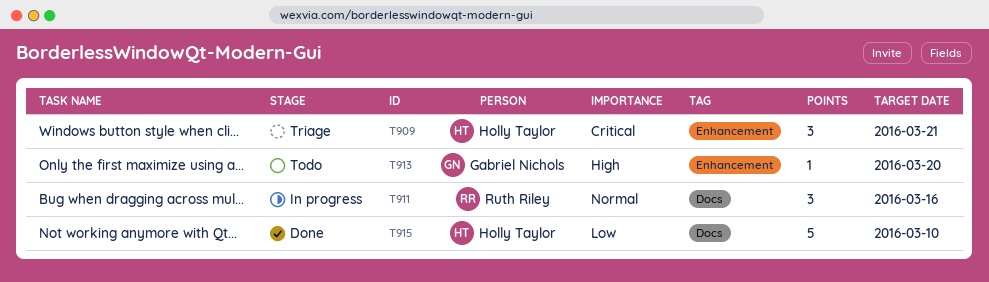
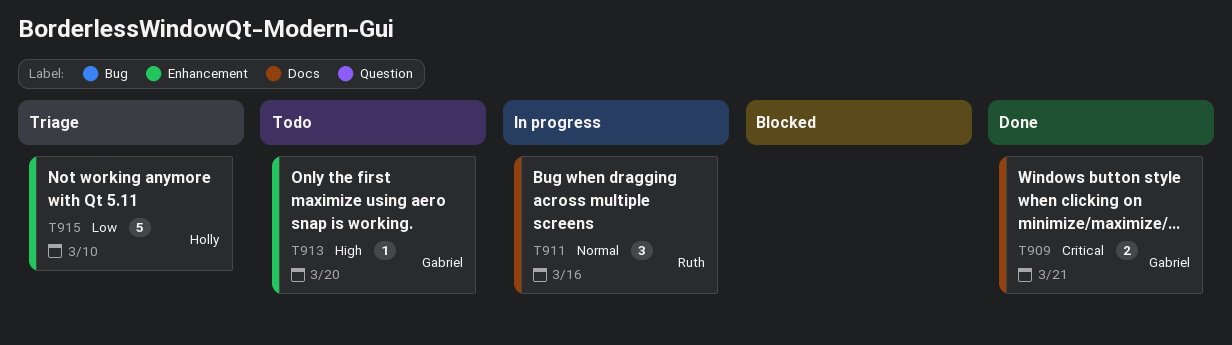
T909, status: Triage -> Done
T909, owner: Holly Taylor -> Gabriel Nichols
T909, label: Enhancement -> Docs
T909, estimate: 3 -> 2
T915, status: Done -> Triage
T915, label: Docs -> Enhancement

